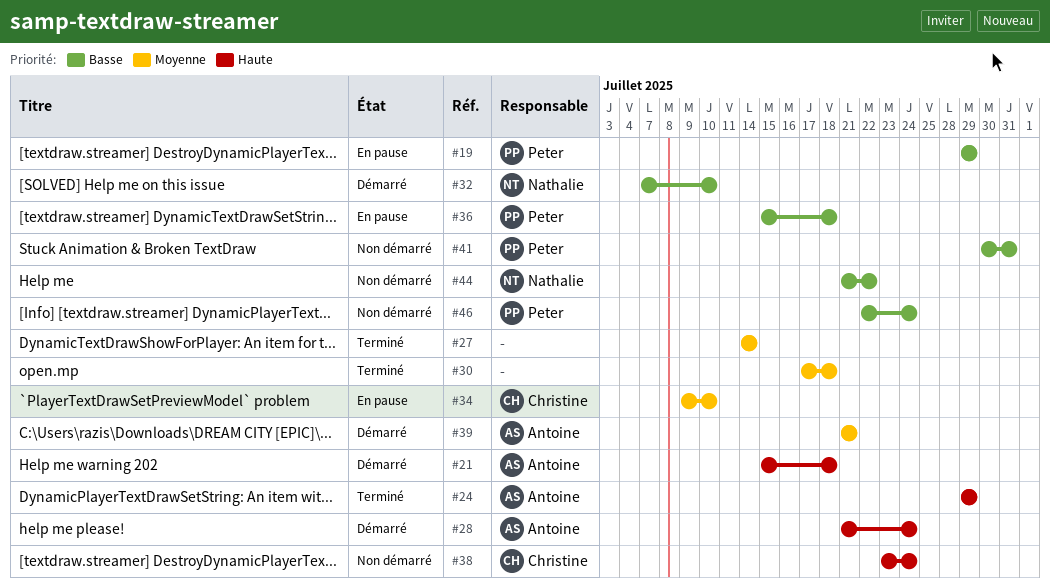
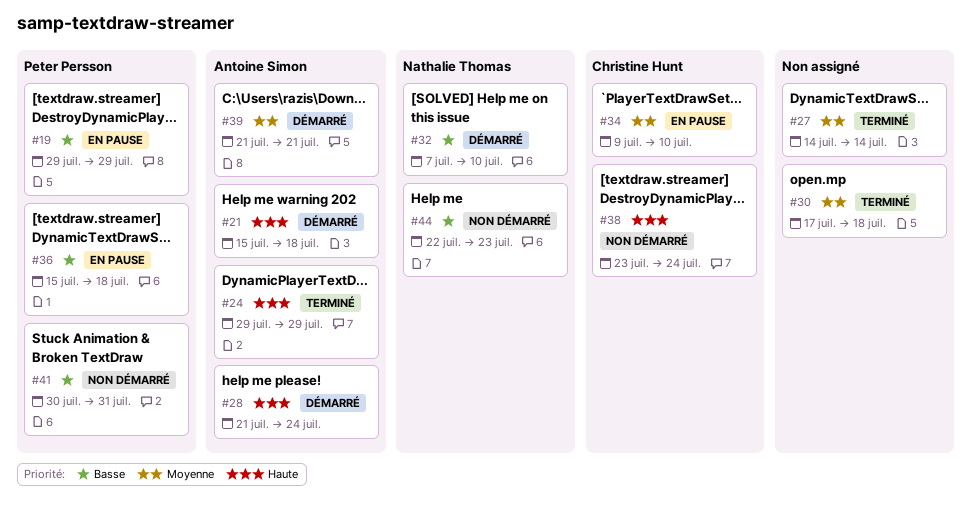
#44, start: Jul 21 -> Jul 22
#44, due: Jul 22 -> Jul 23
#46: present -> none

